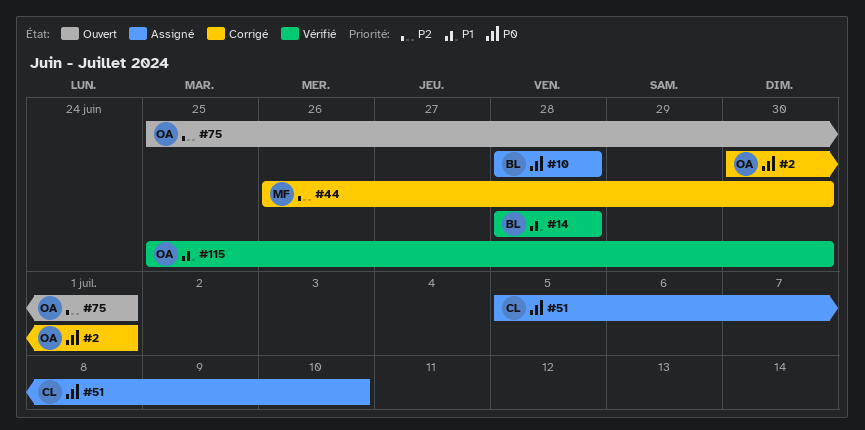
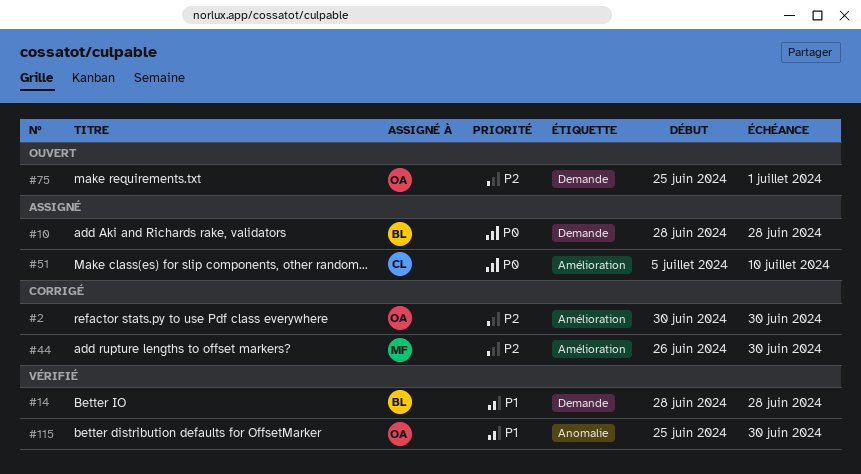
#2, priority: P0 -> P2
#2, due: Jul 1 -> Jun 30

